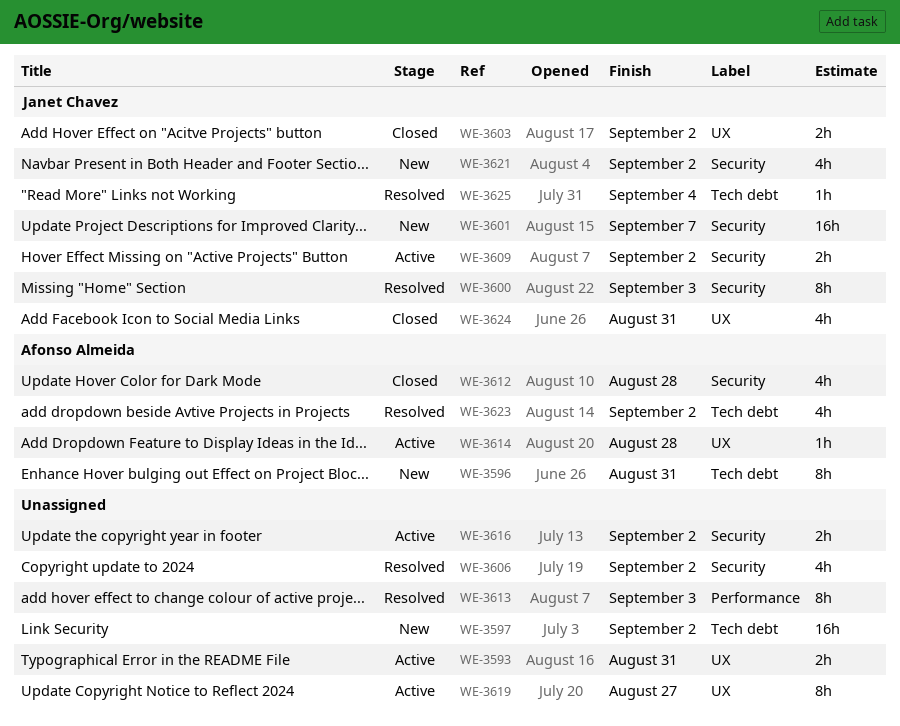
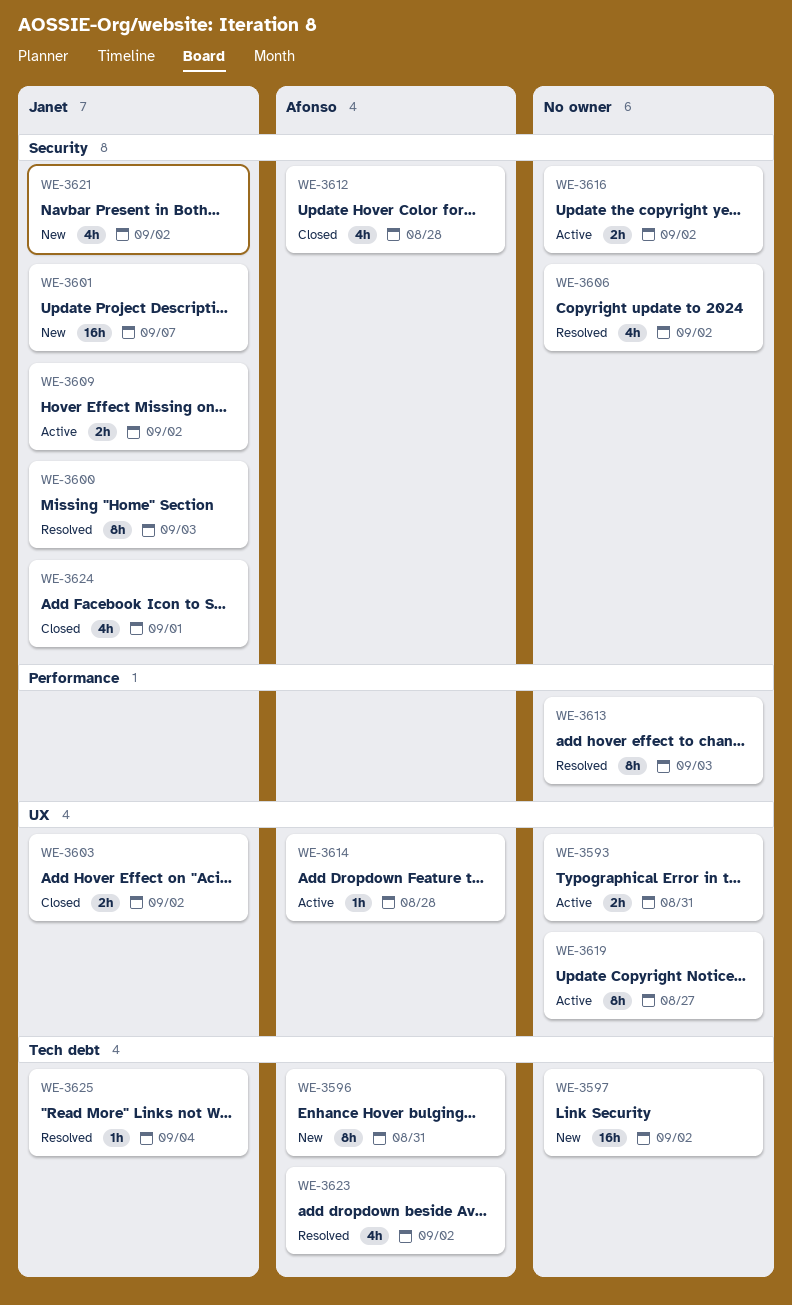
WE-3624, label: UX -> Security
WE-3624, due: Aug 31 -> Sep 1

